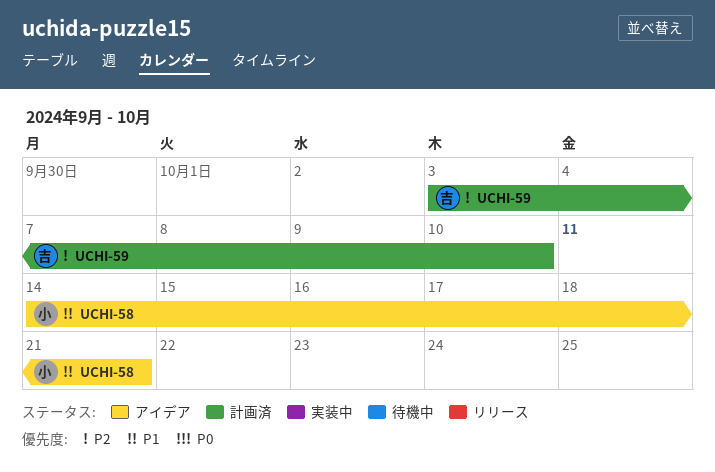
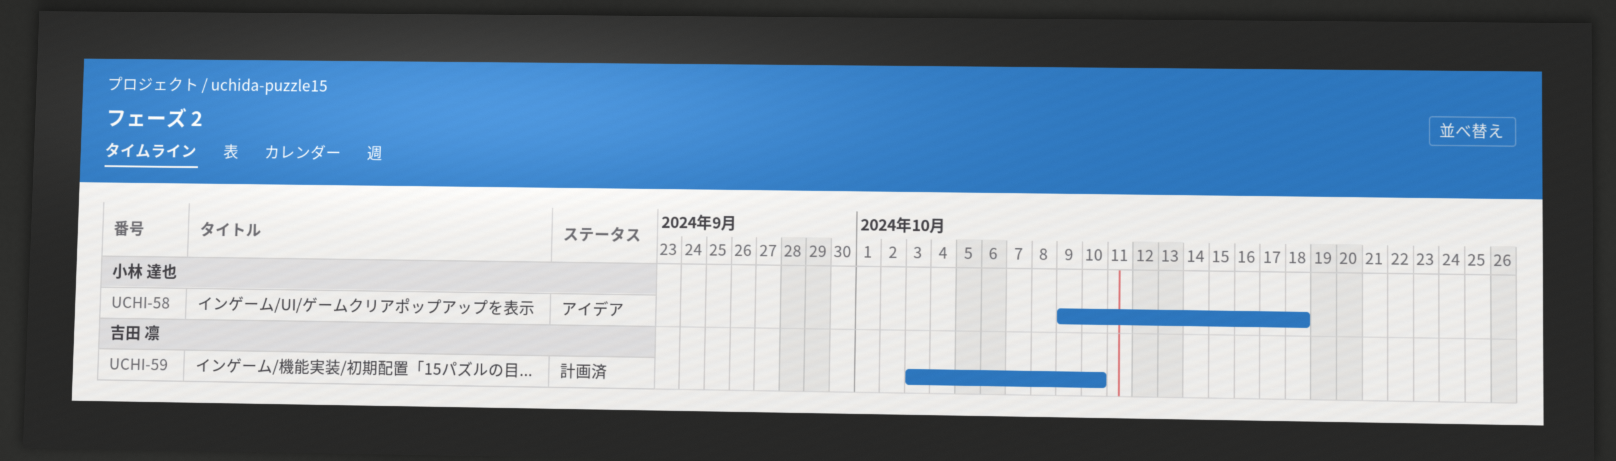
UCHI-58, start: Oct 14 -> Oct 9
UCHI-58, due: Oct 21 -> Oct 18

